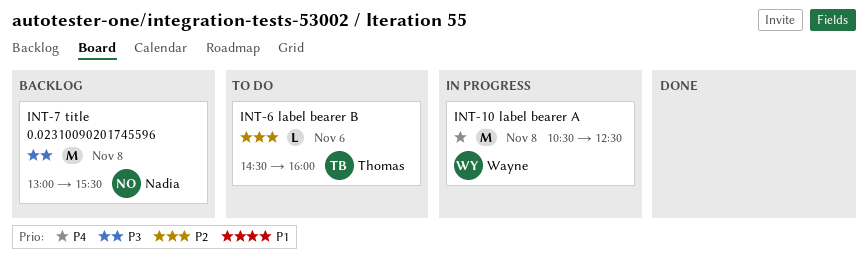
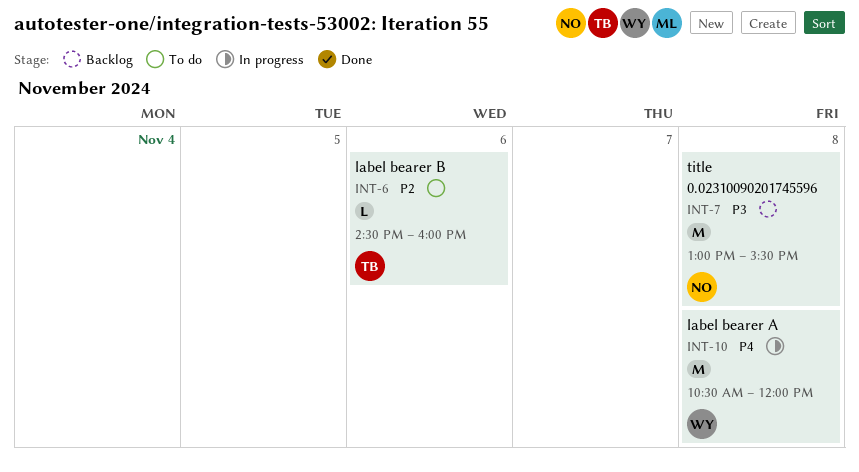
INT-10, ends: 12:30 -> 12:00

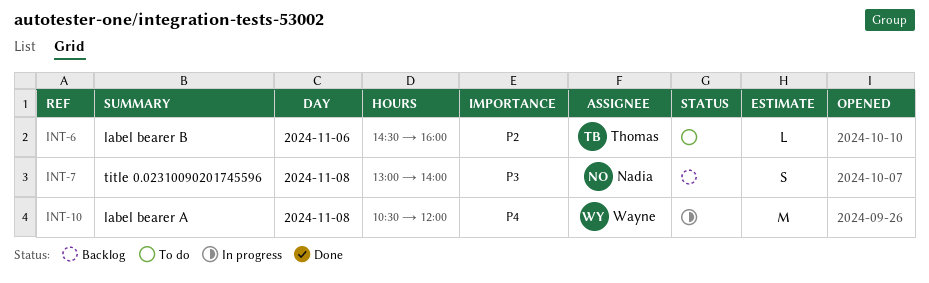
INT-7, estimate: M -> S
INT-7, ends: 15:30 -> 14:00

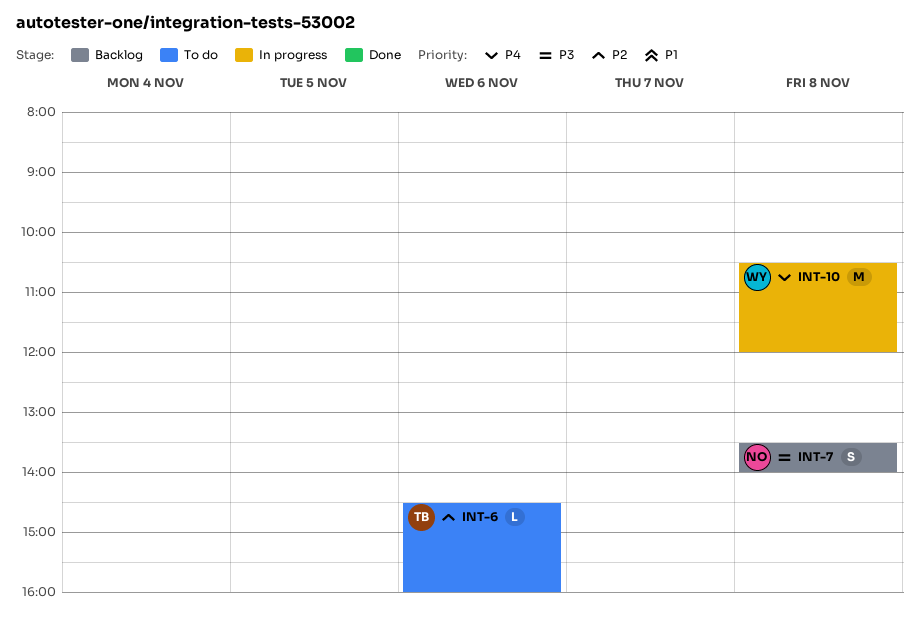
INT-7, begins: 13:00 -> 13:30

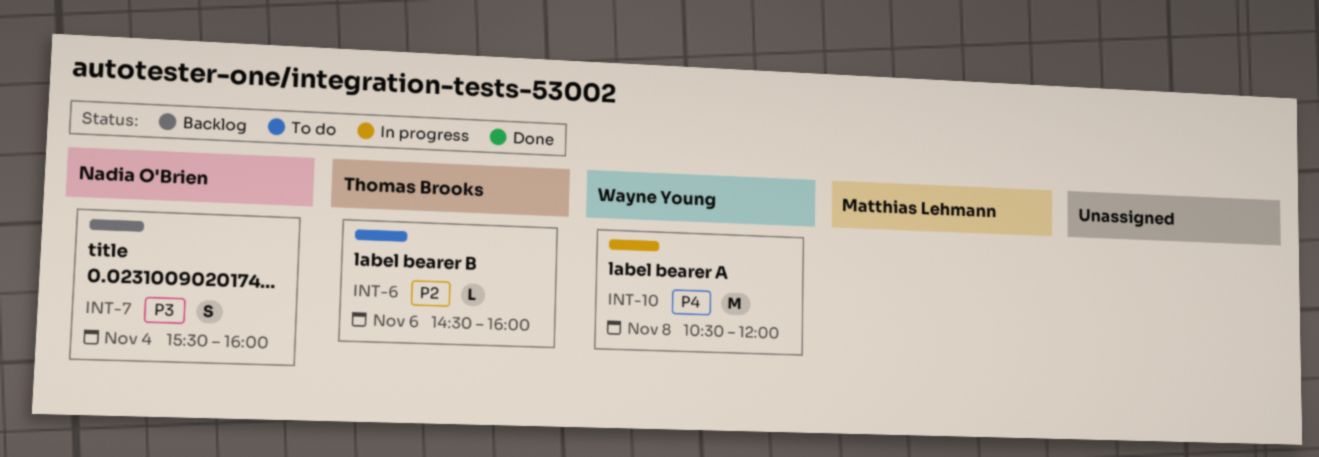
INT-7, day: Nov 8 -> Nov 4
INT-7, begins: 13:30 -> 15:30
INT-7, ends: 14:00 -> 16:00

